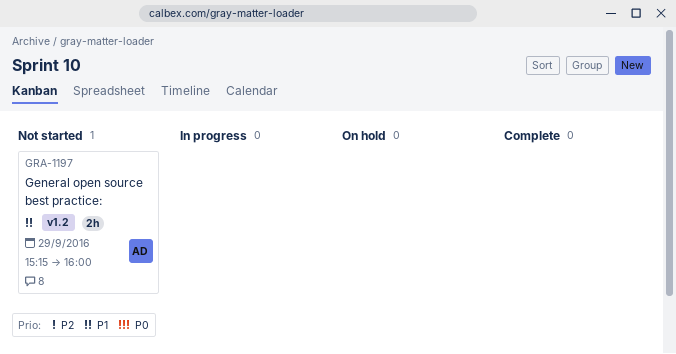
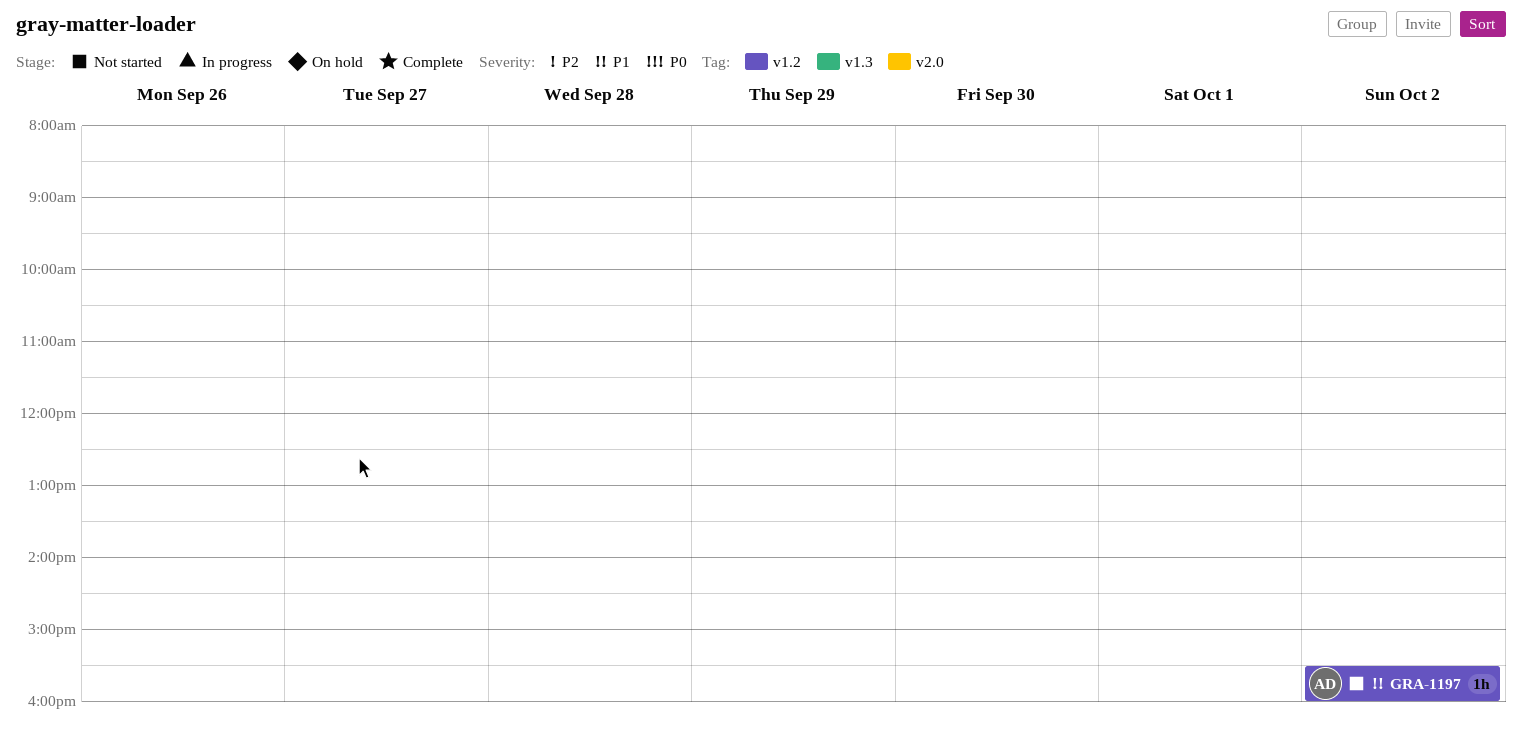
GRA-1197, estimate: 2h -> 1h
GRA-1197, day: Sep 29 -> Oct 2
GRA-1197, begins: 15:15 -> 15:30

